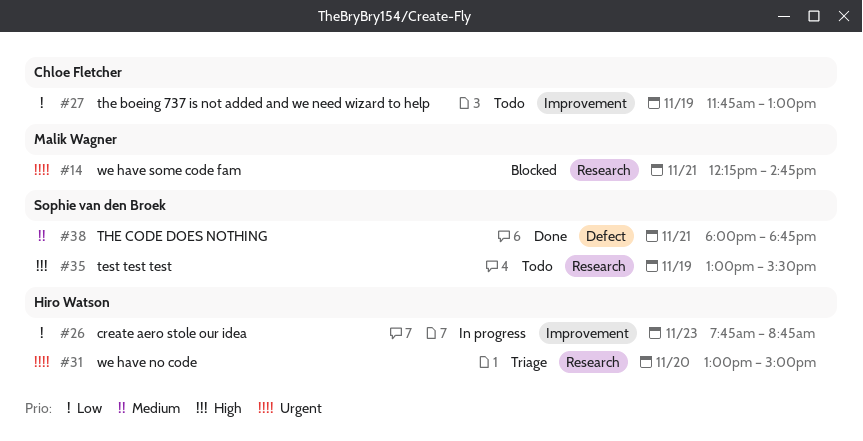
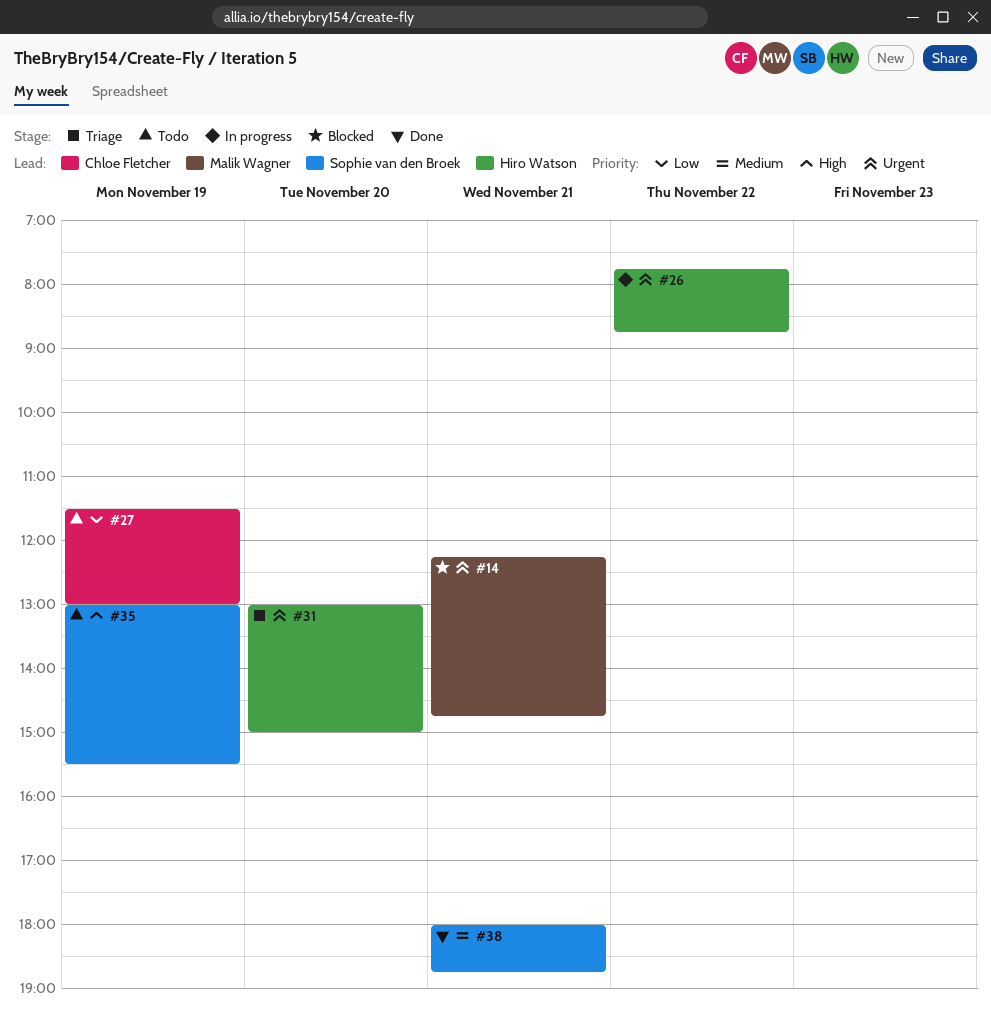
#26, priority: Low -> Urgent
#26, day: Nov 23 -> Nov 22
#27, begins: 11:45 -> 11:30

